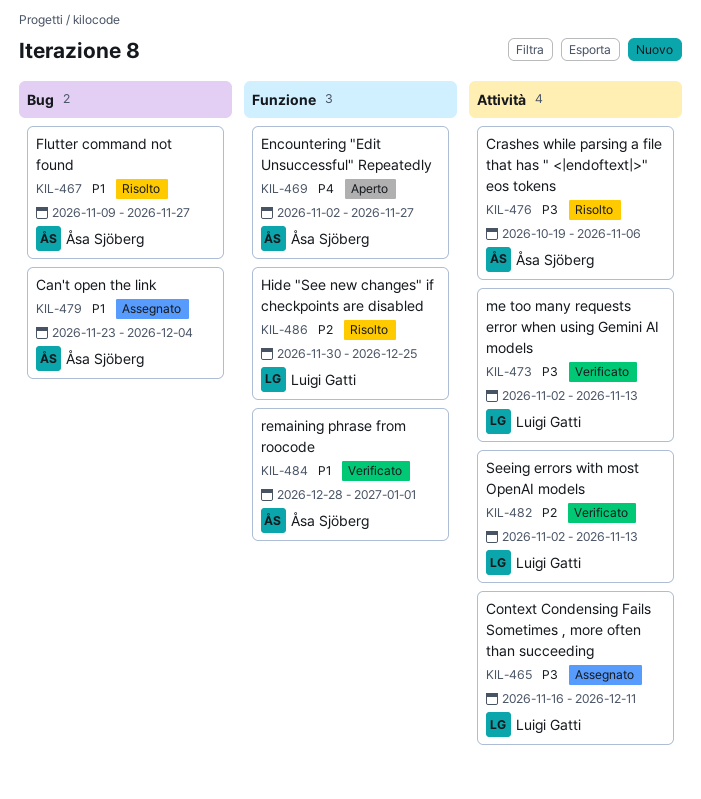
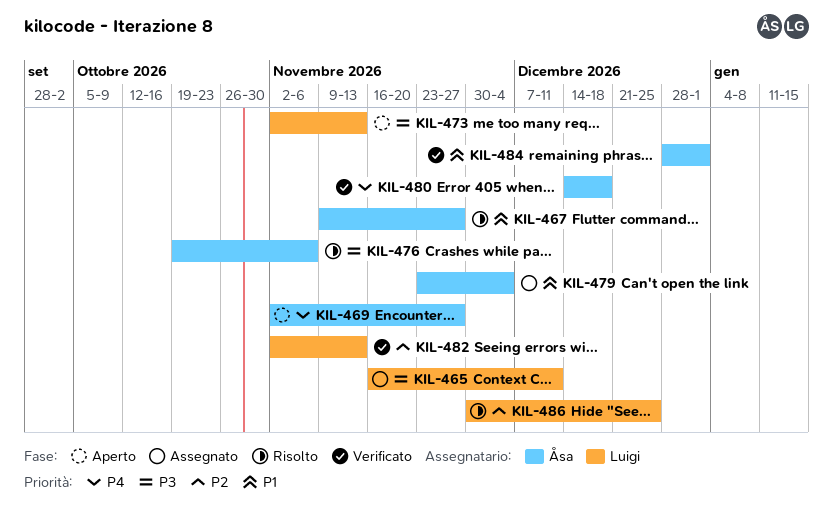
KIL-473, status: Verificato -> Aperto
KIL-480: none -> present

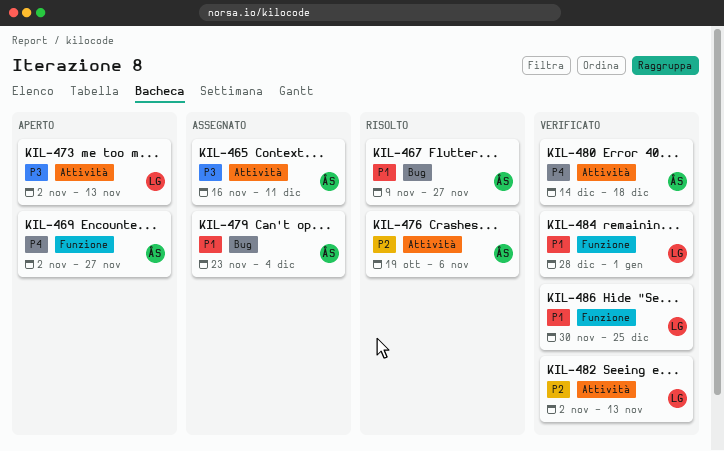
KIL-465, owner: Luigi -> Åsa
KIL-476, priority: P3 -> P2
KIL-484, owner: Åsa -> Luigi
KIL-486, status: Risolto -> Verificato
KIL-486, priority: P2 -> P1

